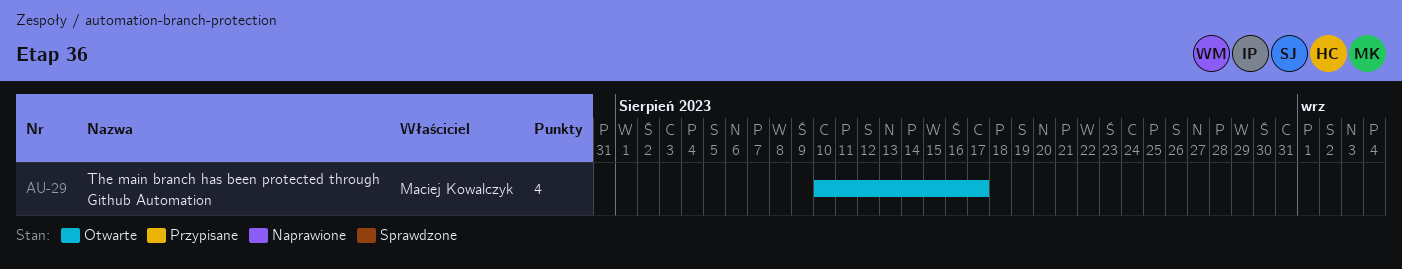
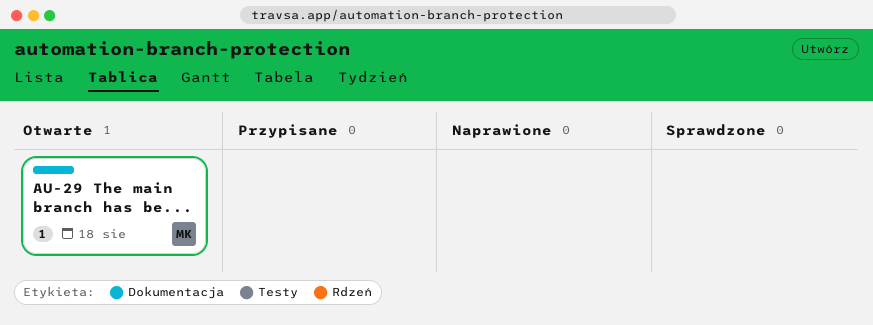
AU-29, estimate: 4 -> 1
AU-29, due: Aug 17 -> Aug 18

